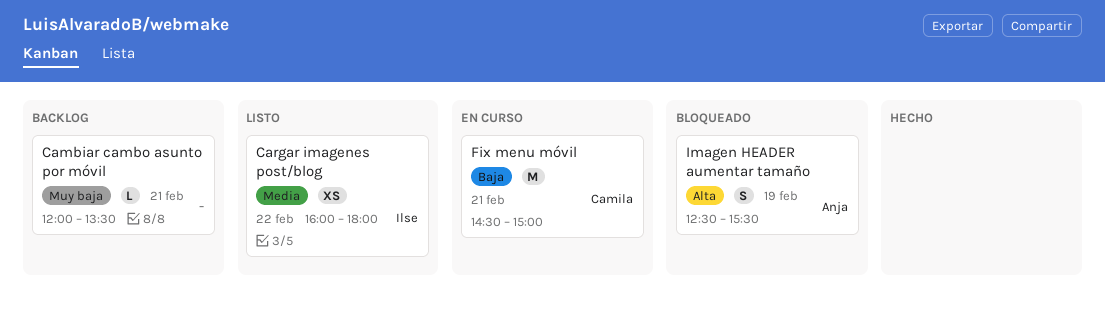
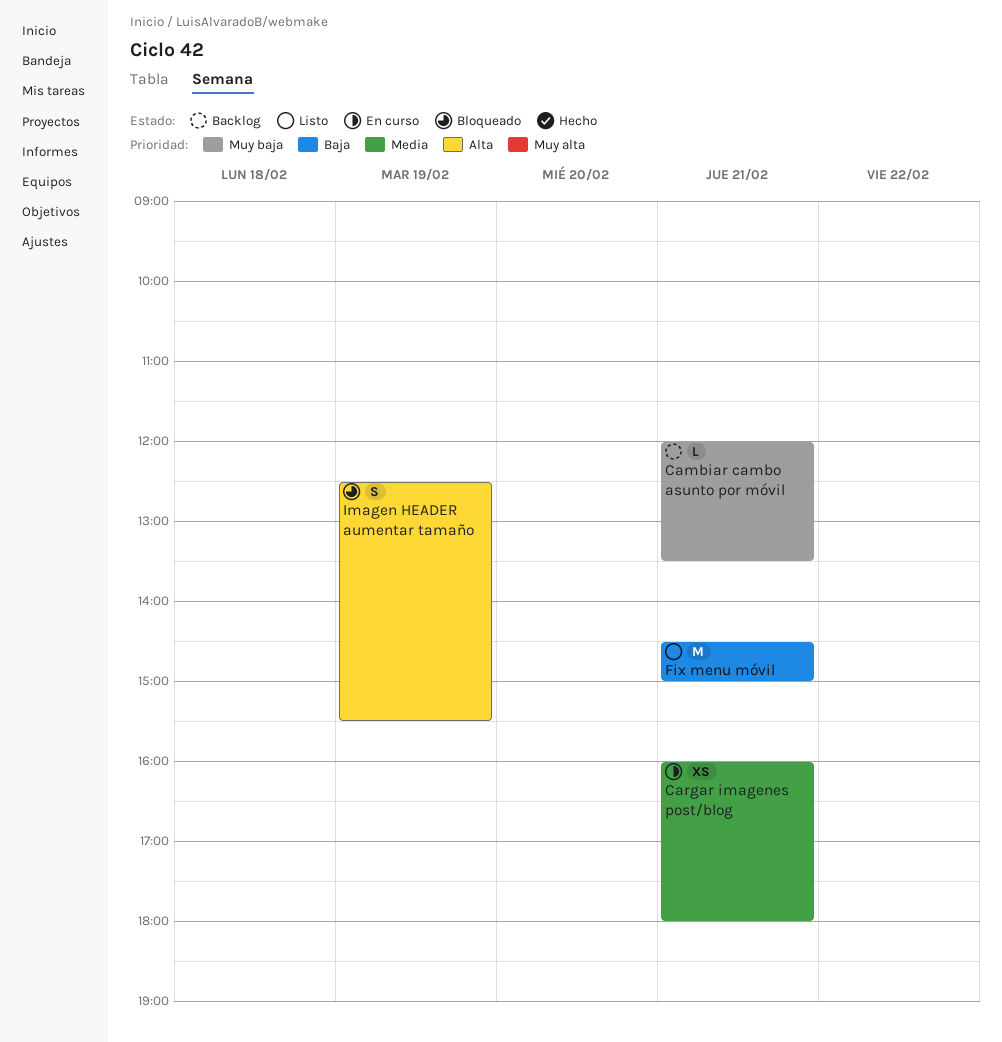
Cargar imagenes post/blog, status: Listo -> En curso
Cargar imagenes post/blog, day: Feb 22 -> Feb 21
Fix menu móvil, status: En curso -> Listo

